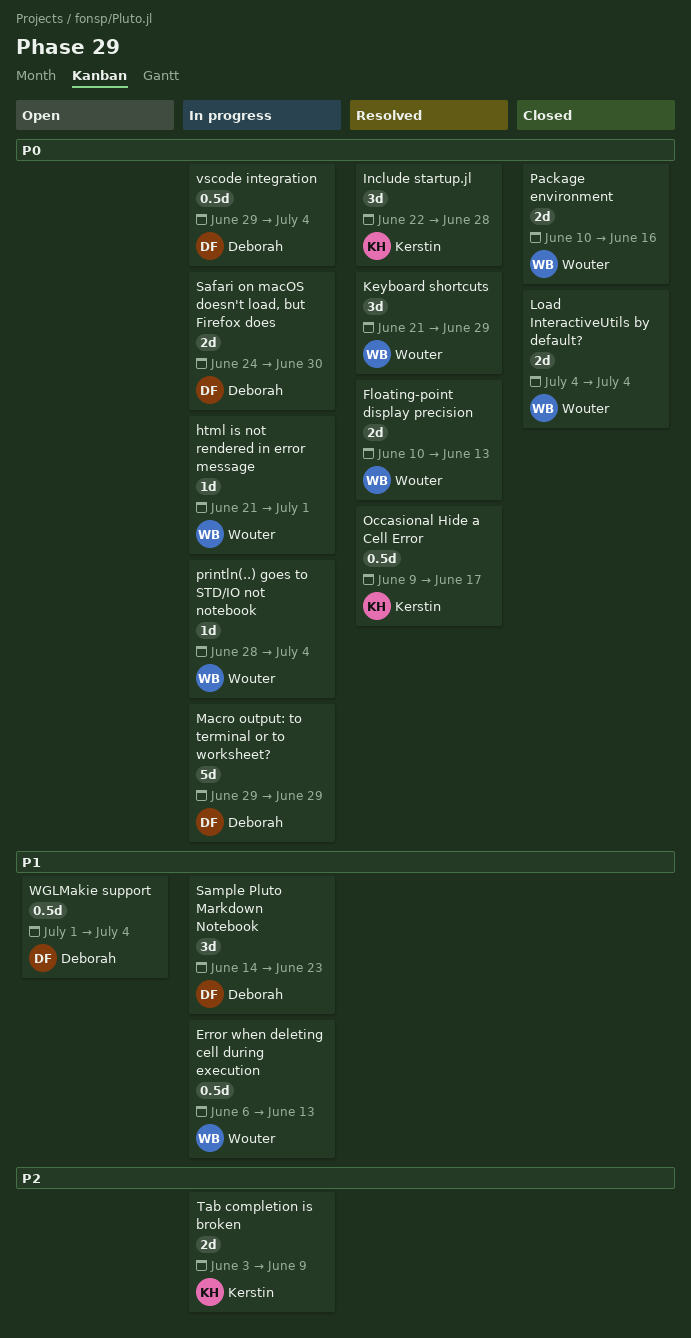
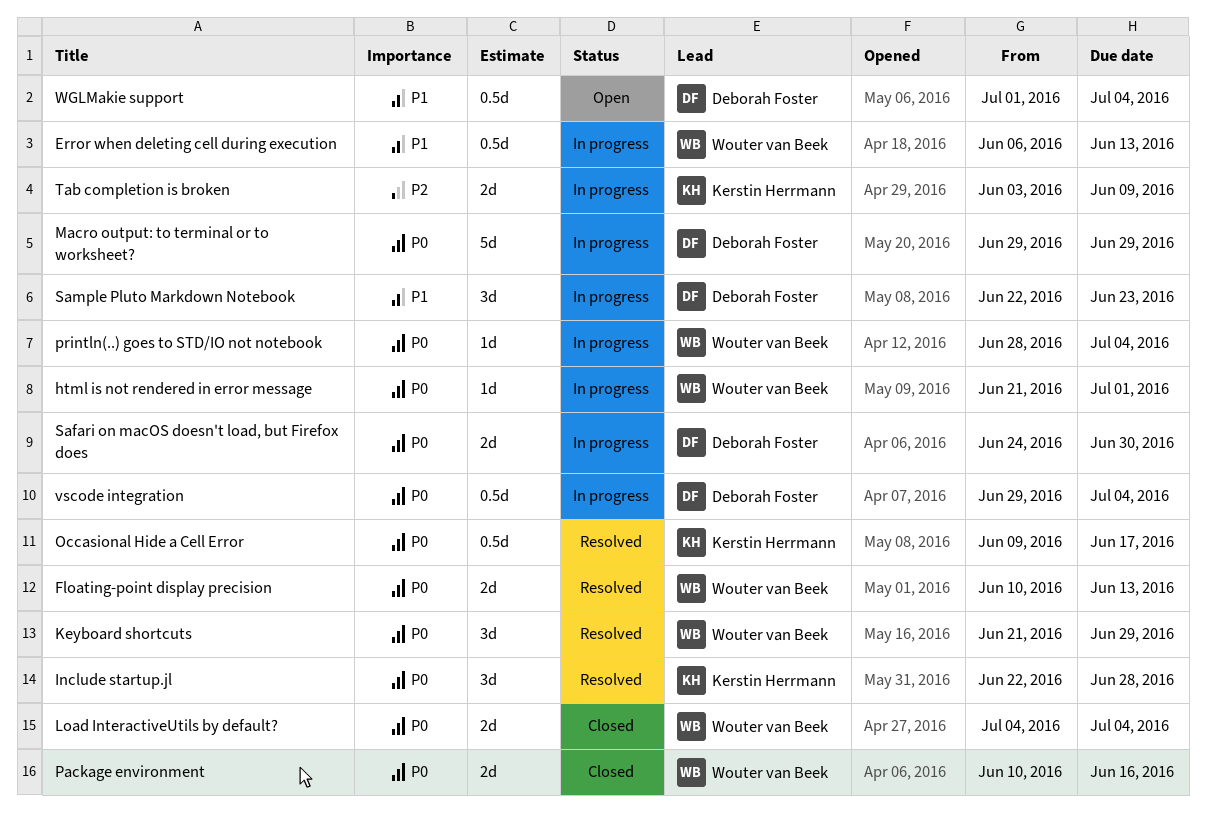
Sample Pluto Markdown Notebook, start: Jun 14 -> Jun 22

